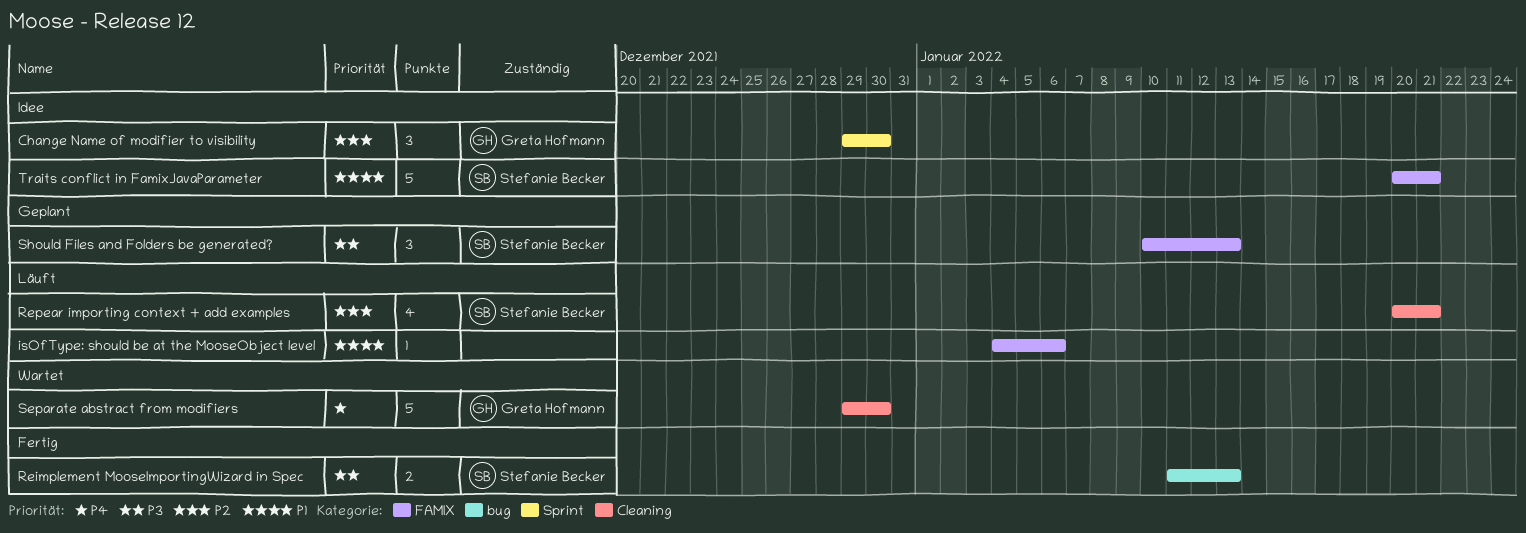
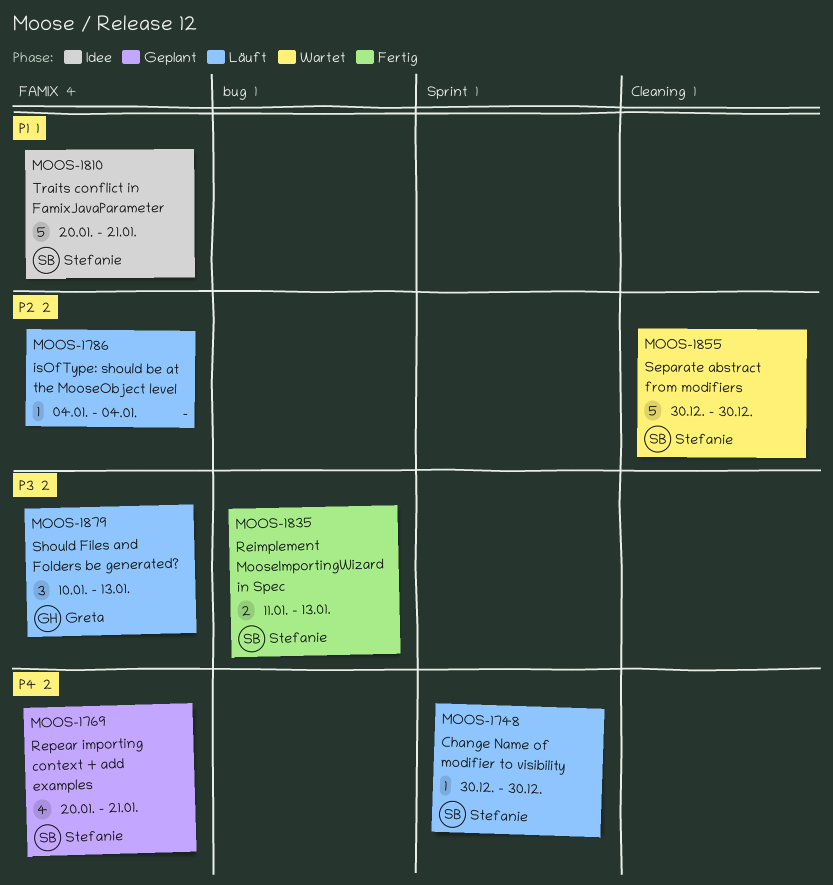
Change Name of modifier to visibility, status: Idee -> Läuft
Change Name of modifier to visibility, owner: Greta Hofmann -> Stefanie Becker
Change Name of modifier to visibility, priority: P2 -> P4
Change Name of modifier to visibility, estimate: 3 -> 1
Change Name of modifier to visibility, start: Dec 29 -> Dec 30
isOfType: should be at the MooseObject level, priority: P1 -> P2
isOfType: should be at the MooseObject level, due: Jan 6 -> Jan 4
Repear importing context + add examples, status: Läuft -> Geplant
Repear importing context + add examples, priority: P2 -> P4
Repear importing context + add examples, label: Cleaning -> FAMIX
Separate abstract from modifiers, owner: Greta Hofmann -> Stefanie Becker
Separate abstract from modifiers, priority: P4 -> P2
Separate abstract from modifiers, start: Dec 29 -> Dec 30
Should Files and Folders be generated?, status: Geplant -> Läuft
Should Files and Folders be generated?, owner: Stefanie Becker -> Greta Hofmann

